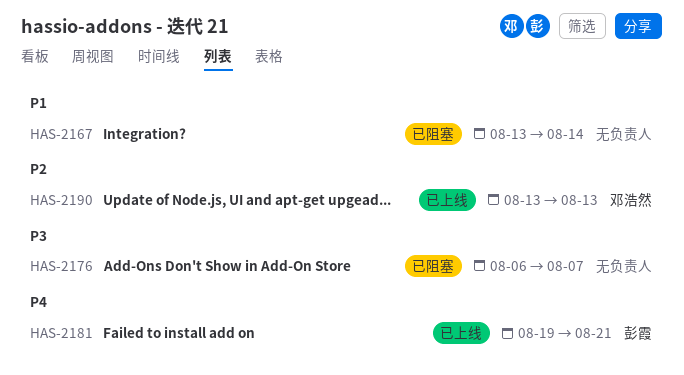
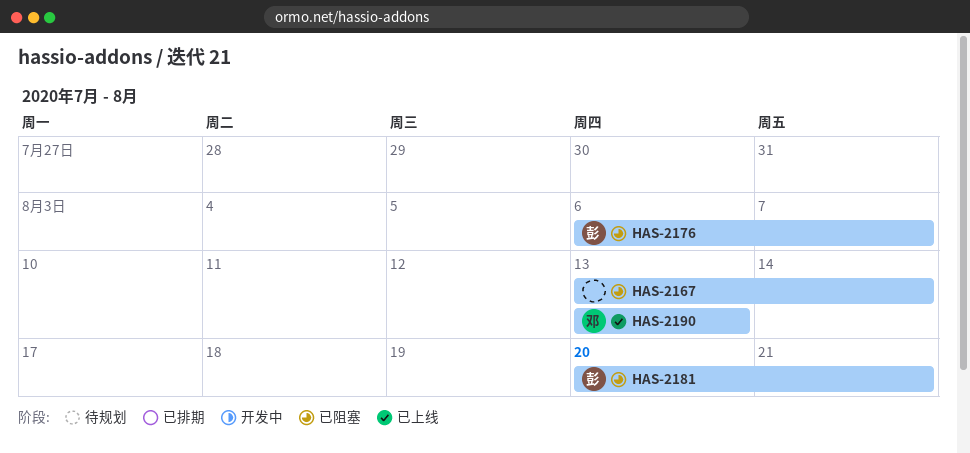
HAS-2176, owner: none -> 彭霞
HAS-2181, status: 已上线 -> 已阻塞
HAS-2181, start: Aug 19 -> Aug 20

